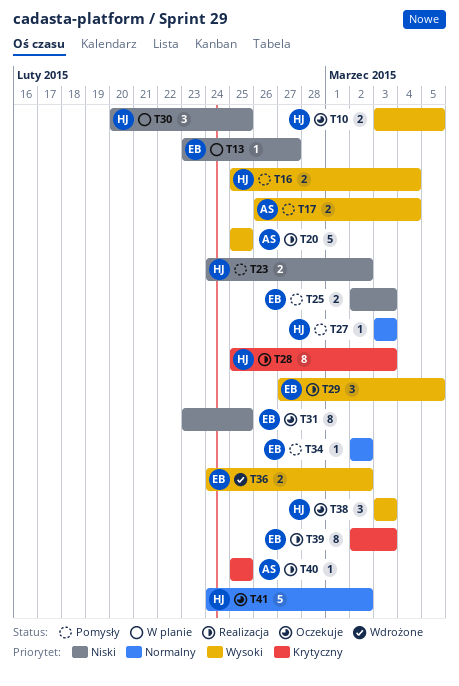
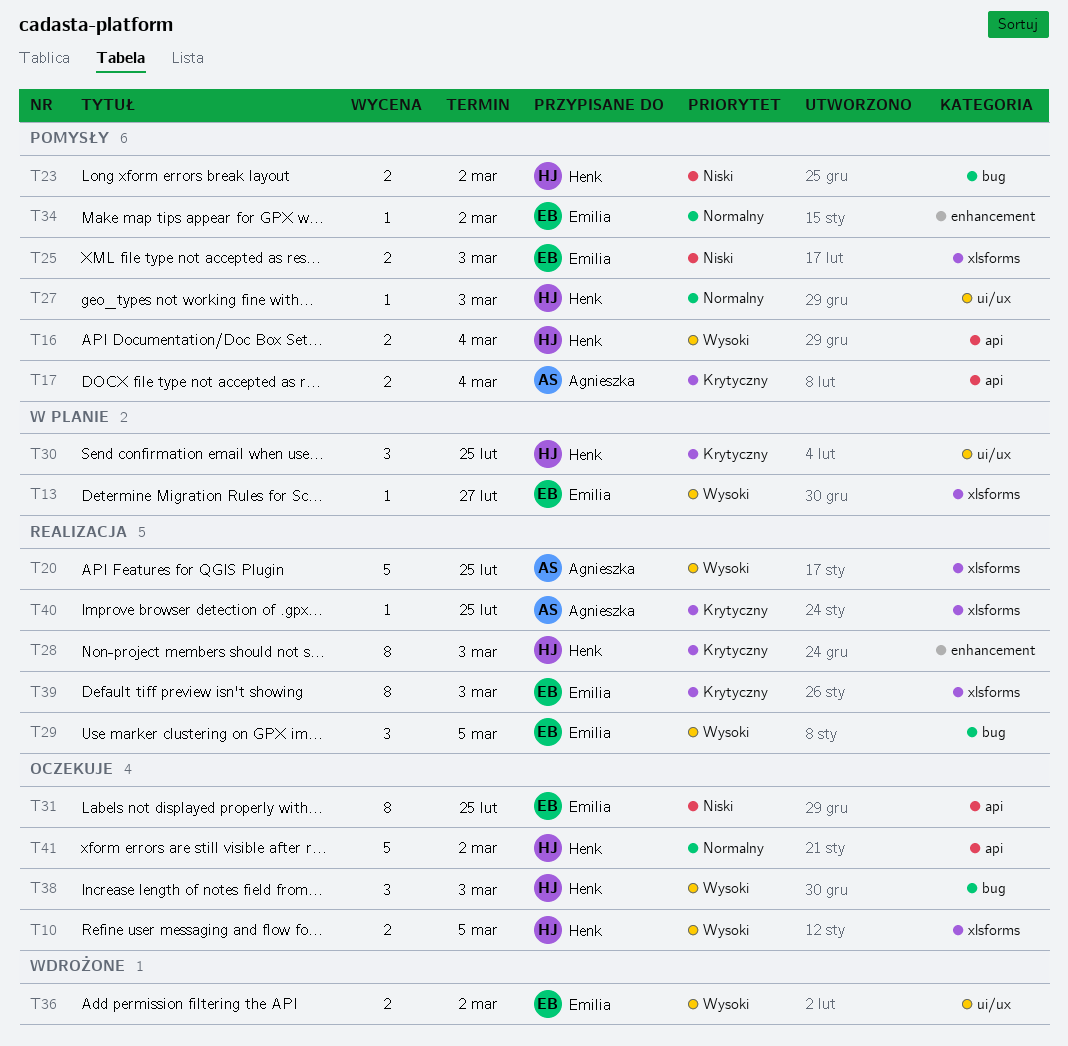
T13, priority: Niski -> Wysoki
T17, priority: Wysoki -> Krytyczny
T30, priority: Niski -> Krytyczny

